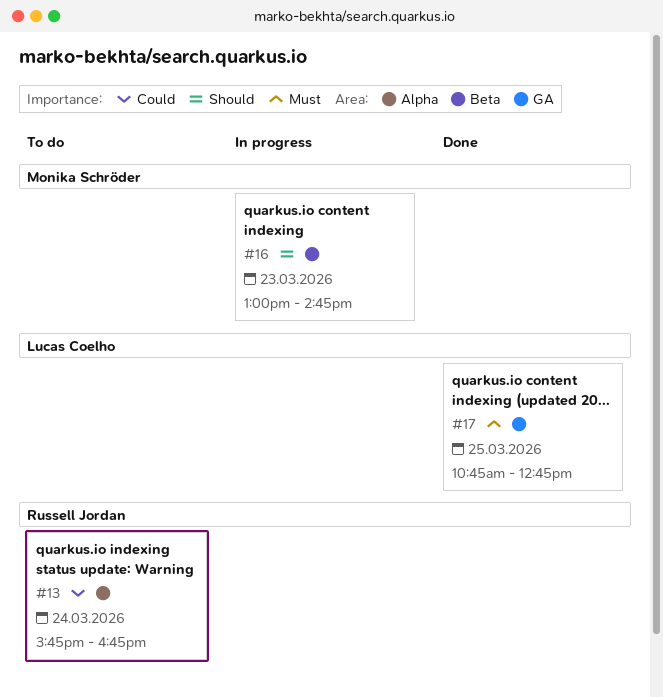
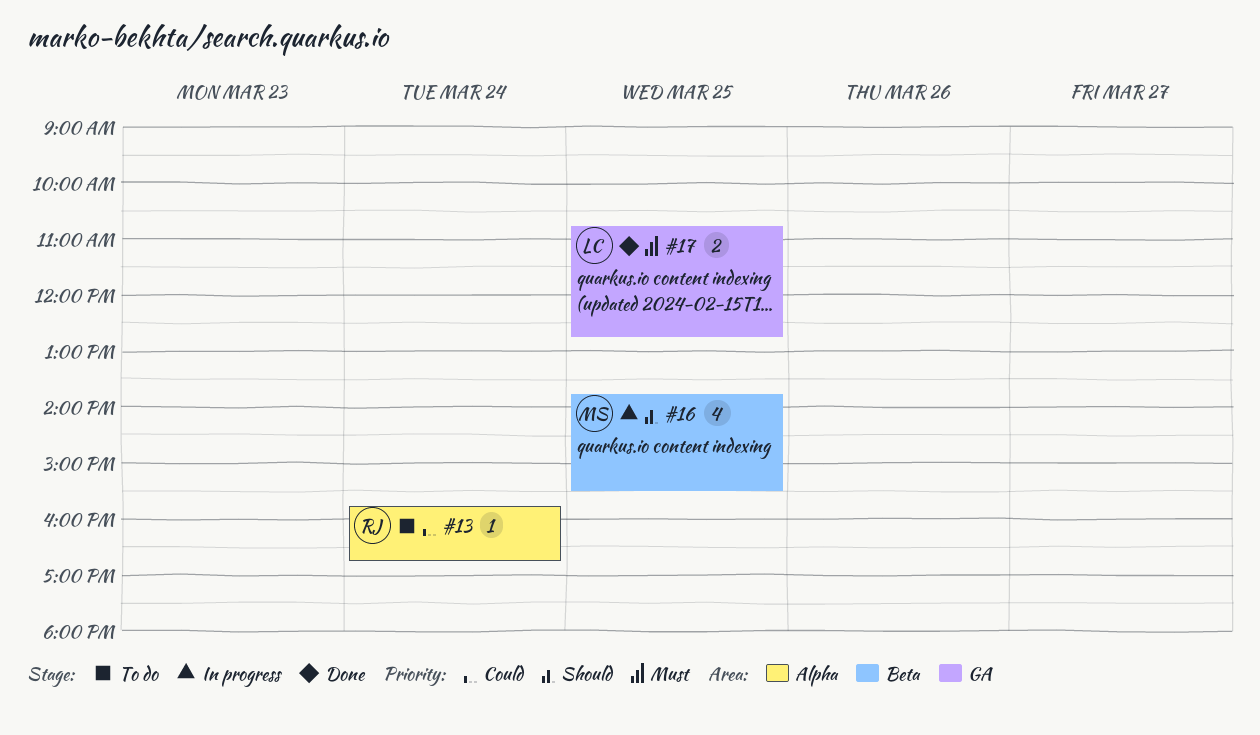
#16, day: Mar 23 -> Mar 25
#16, begins: 13:00 -> 13:45
#16, ends: 14:45 -> 15:30

